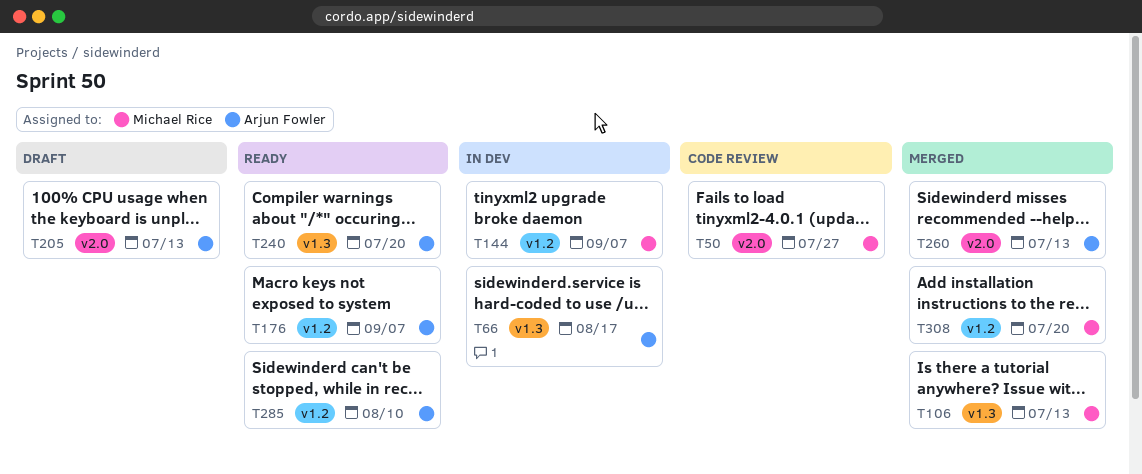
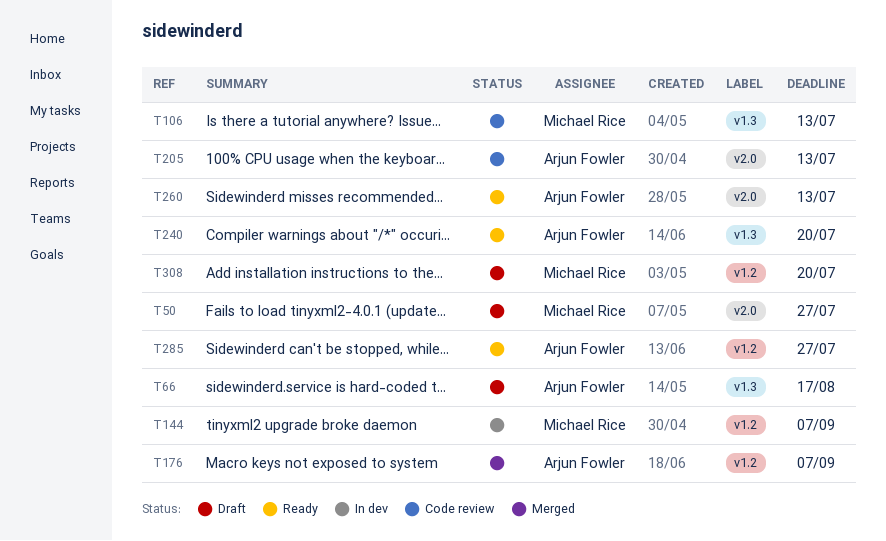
T50, status: Code review -> Draft
T66, status: In dev -> Draft
T106, status: Merged -> Code review
T176, status: Ready -> Merged
T205, status: Draft -> Code review
T260, status: Merged -> Ready
T285, due: Aug 10 -> Jul 27
T308, status: Merged -> Draft

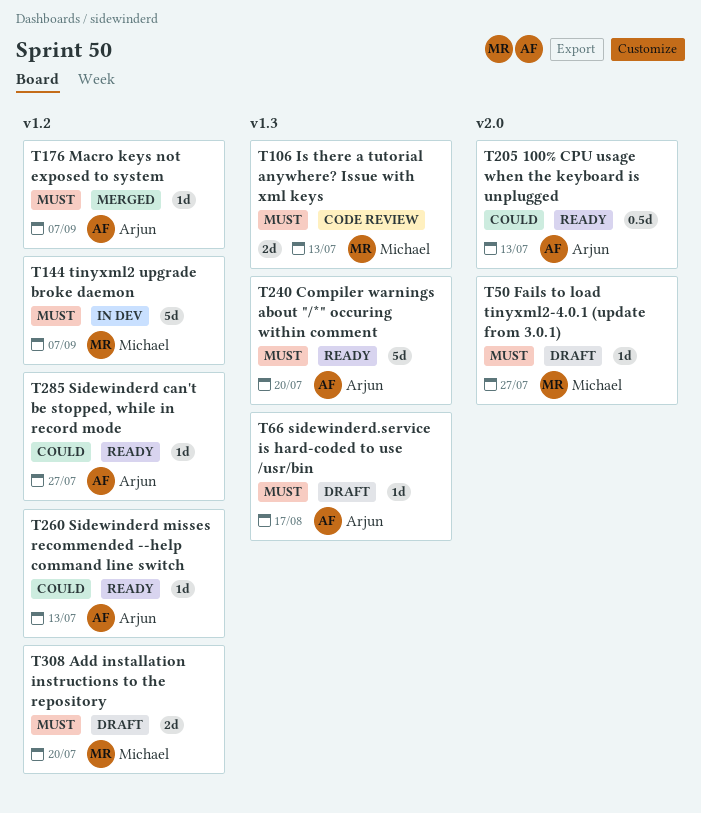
T205, status: Code review -> Ready
T260, label: v2.0 -> v1.2

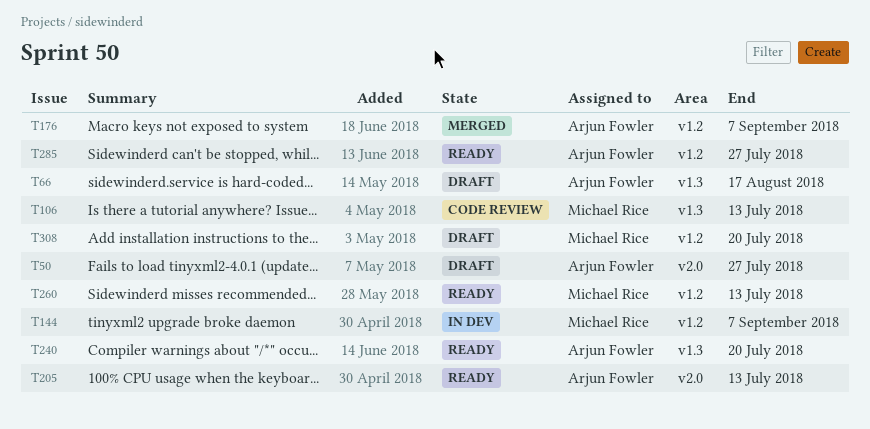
T50, owner: Michael Rice -> Arjun Fowler
T260, owner: Arjun Fowler -> Michael Rice

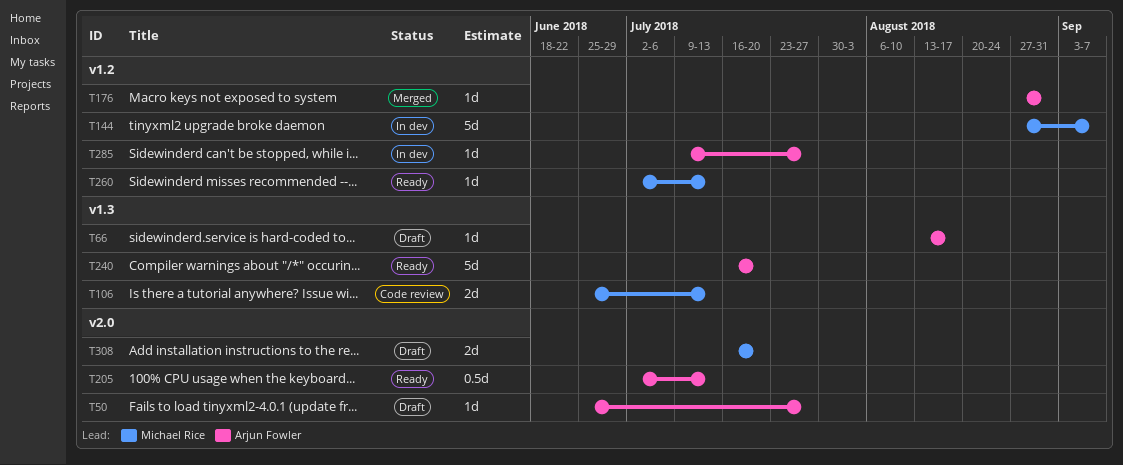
T176, due: Sep 7 -> Aug 31
T285, status: Ready -> In dev
T308, label: v1.2 -> v2.0

